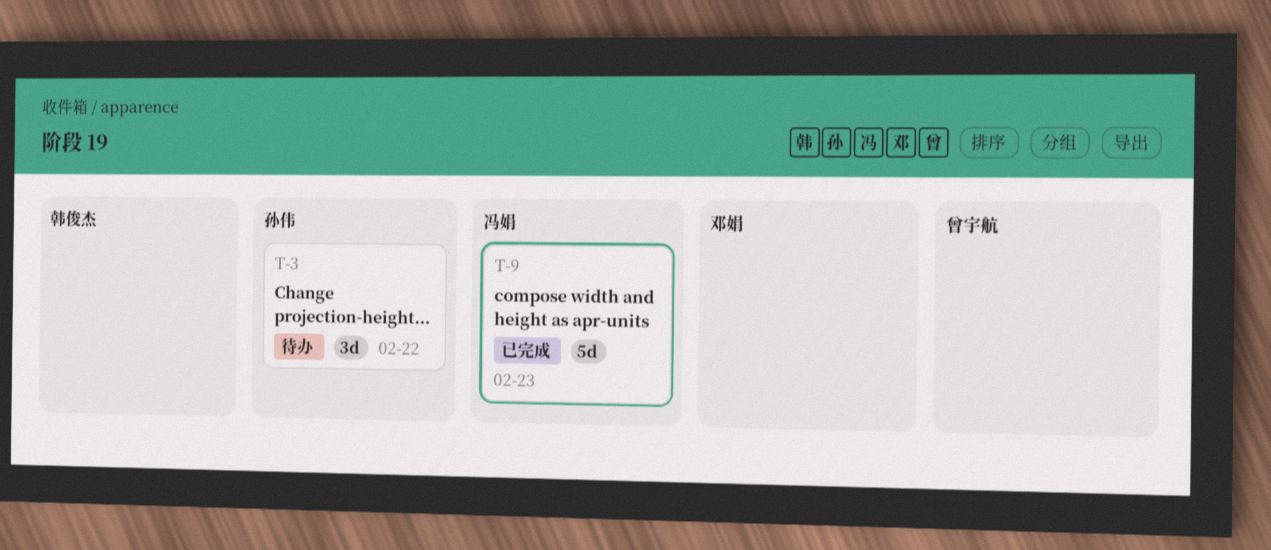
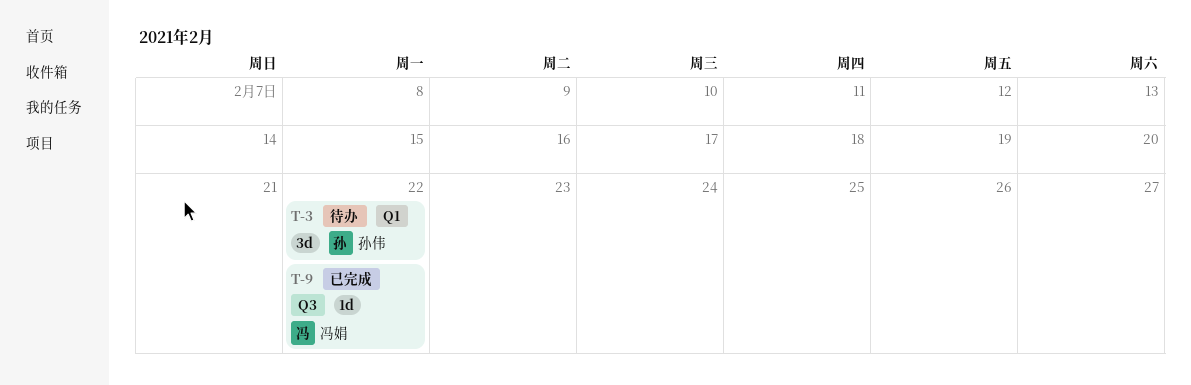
T-9, estimate: 5d -> 1d
T-9, due: Feb 23 -> Feb 22

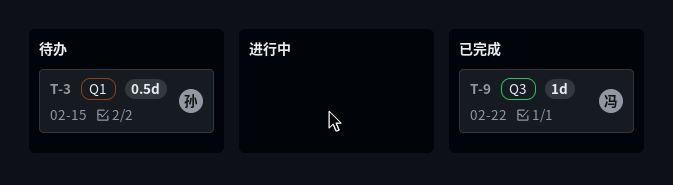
T-3, estimate: 3d -> 0.5d
T-3, due: Feb 22 -> Feb 15

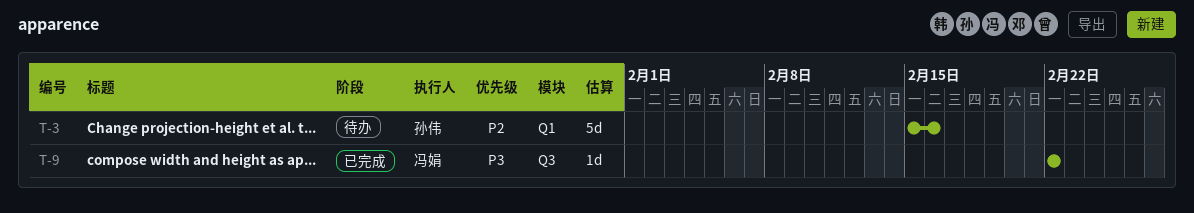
T-3, estimate: 0.5d -> 5d
T-3, due: Feb 15 -> Feb 16

